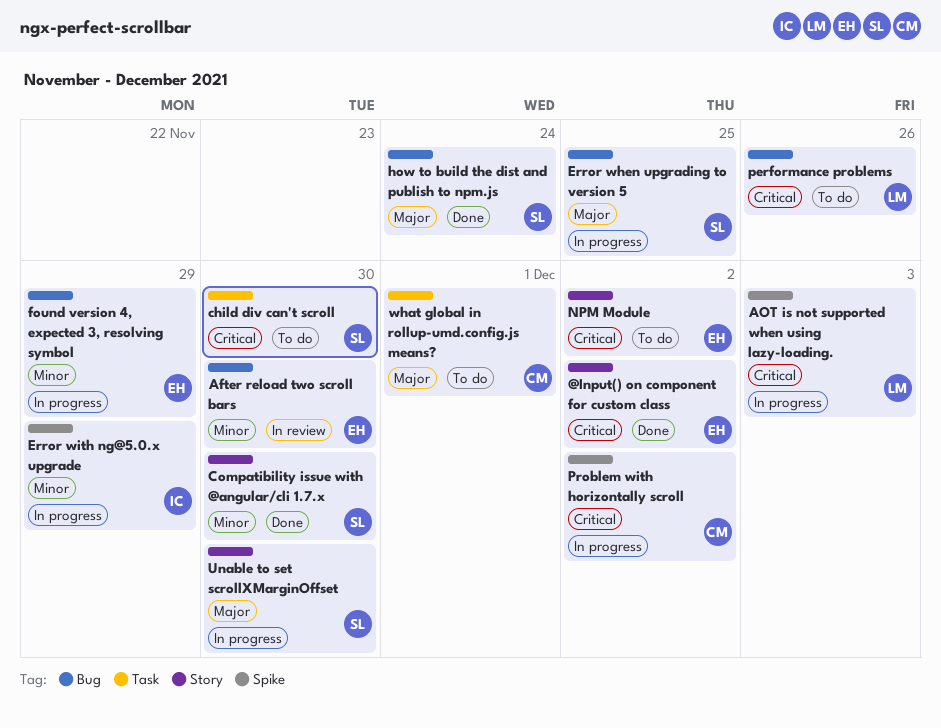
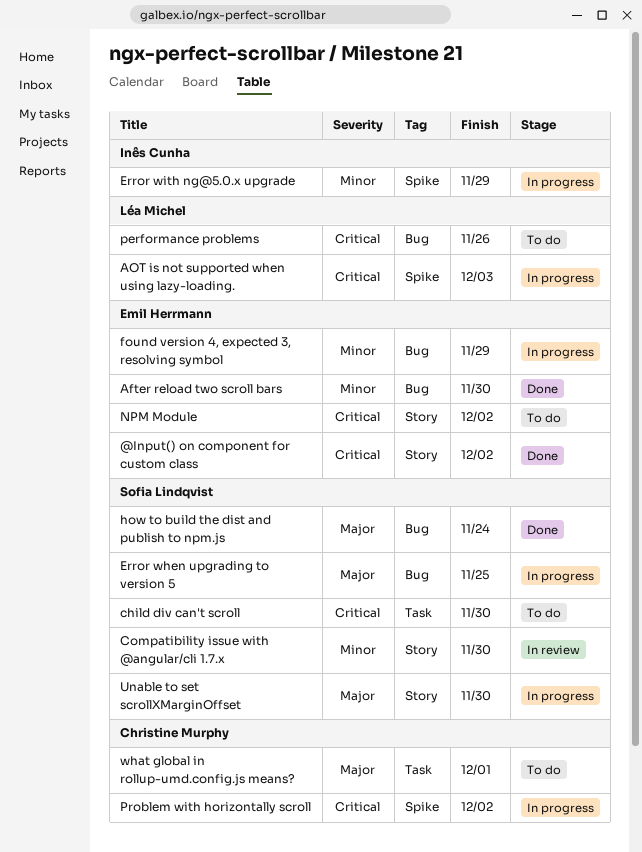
After reload two scroll bars, status: In review -> Done
Compatibility issue with @angular/cli 1.7.x, status: Done -> In review

